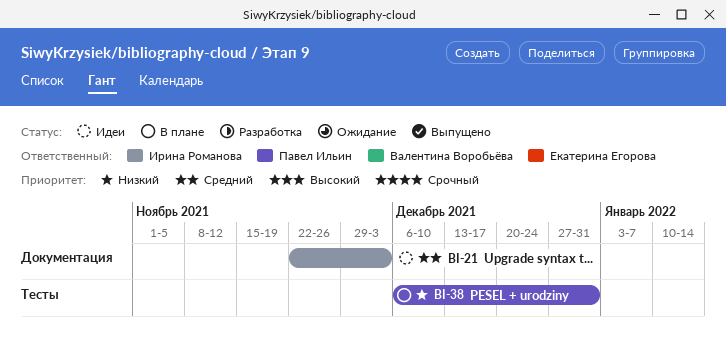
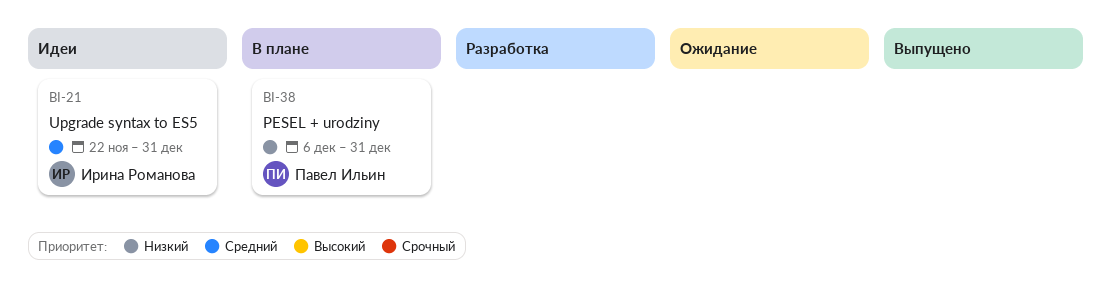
BI-21, due: Dec 3 -> Dec 31

